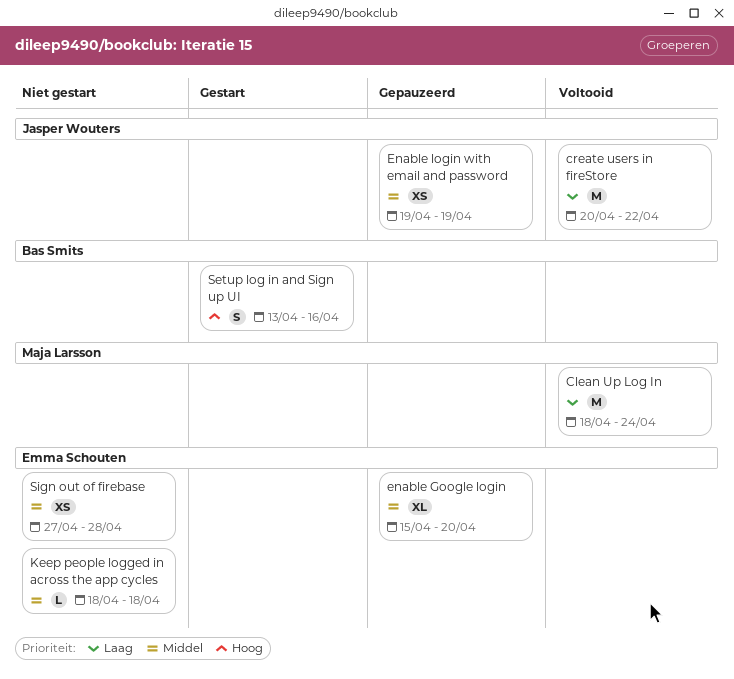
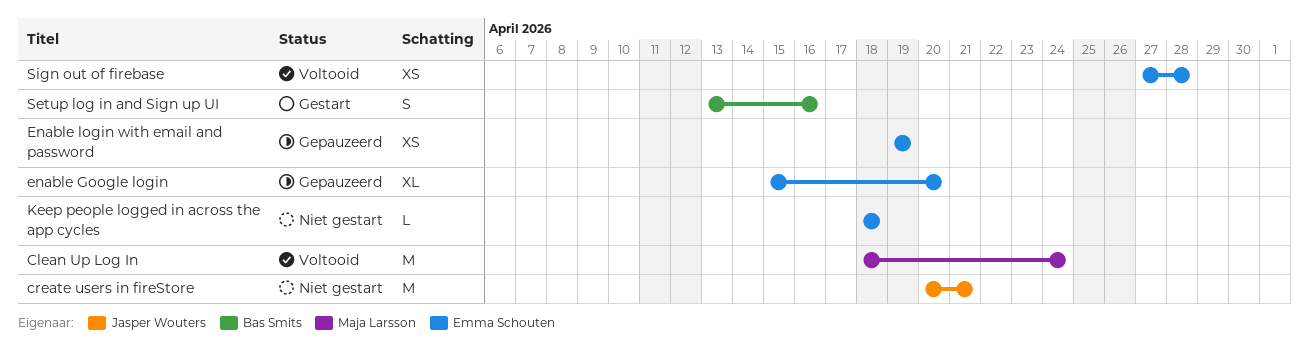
create users in fireStore, status: Voltooid -> Niet gestart
create users in fireStore, due: Apr 22 -> Apr 21
Enable login with email and password, owner: Jasper Wouters -> Emma Schouten
Sign out of firebase, status: Niet gestart -> Voltooid

